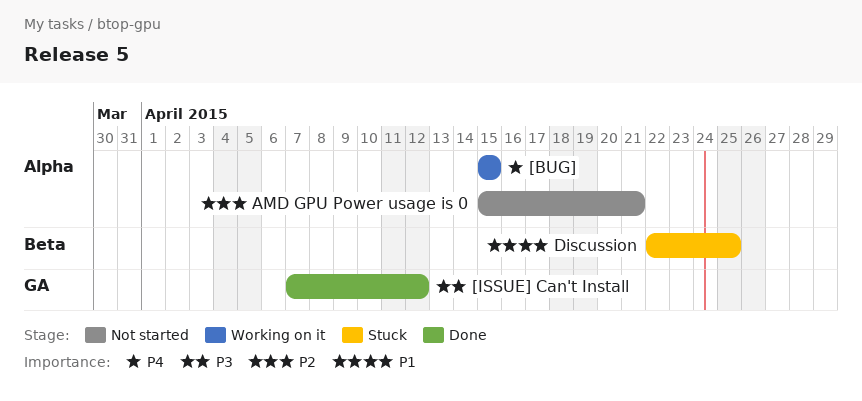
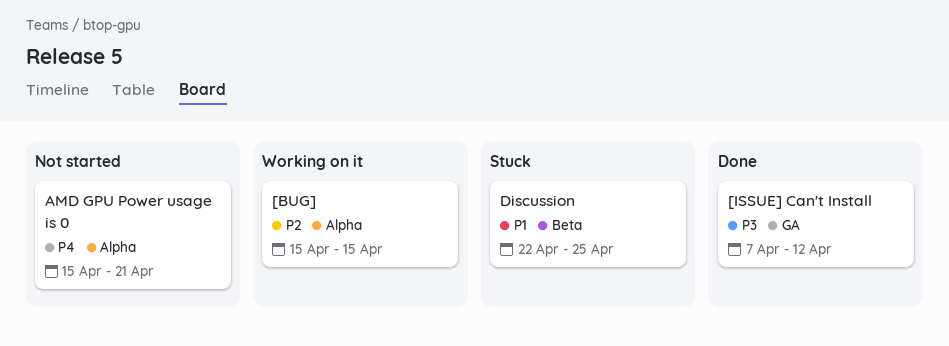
[BUG], priority: P4 -> P2
AMD GPU Power usage is 0, priority: P2 -> P4

